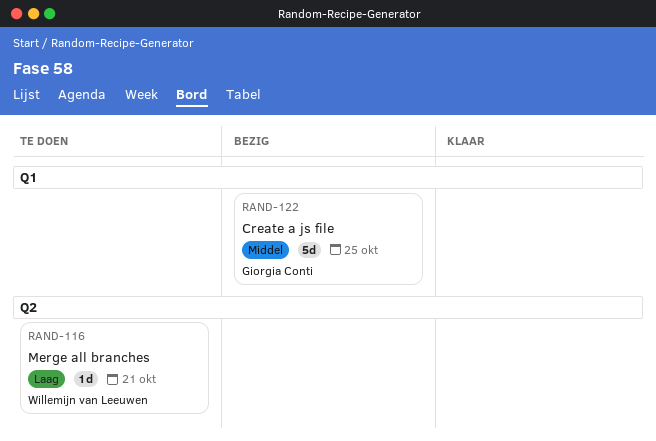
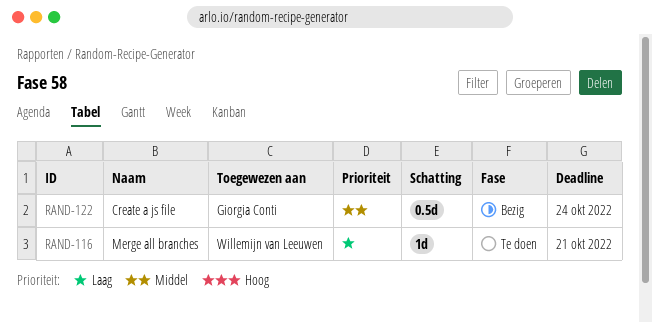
RAND-122, estimate: 5d -> 0.5d
RAND-122, due: Oct 25 -> Oct 24

